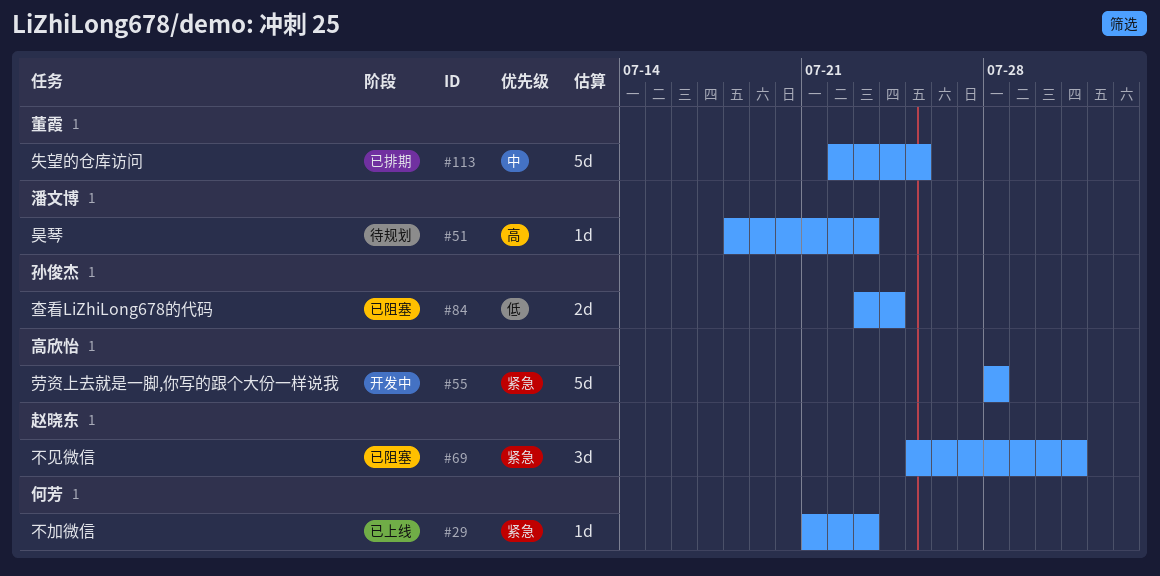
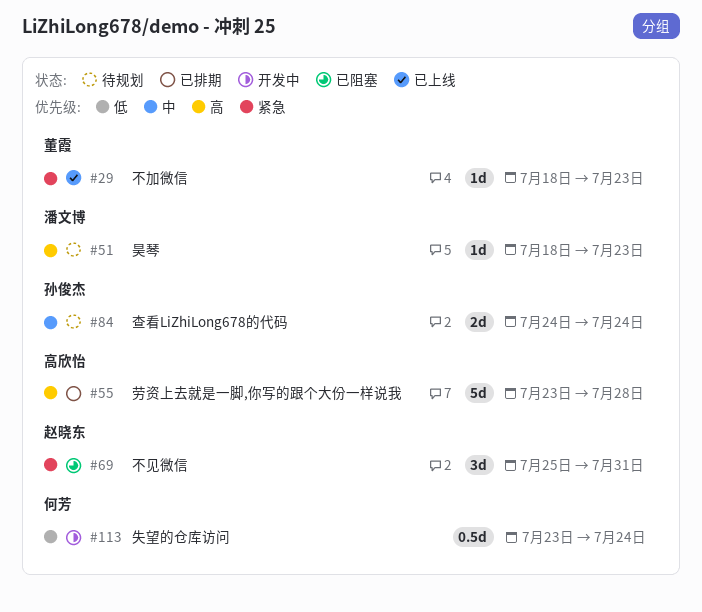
#29, owner: 何芳 -> 董霞
#29, start: Jul 21 -> Jul 18
#55, status: 开发中 -> 已排期
#55, priority: 紧急 -> 高
#55, start: Jul 28 -> Jul 23
#84, status: 已阻塞 -> 待规划
#84, priority: 低 -> 中
#84, start: Jul 23 -> Jul 24
#113, status: 已排期 -> 开发中
#113, owner: 董霞 -> 何芳
#113, priority: 中 -> 低
#113, estimate: 5d -> 0.5d
#113, start: Jul 22 -> Jul 23
#113, due: Jul 25 -> Jul 24

